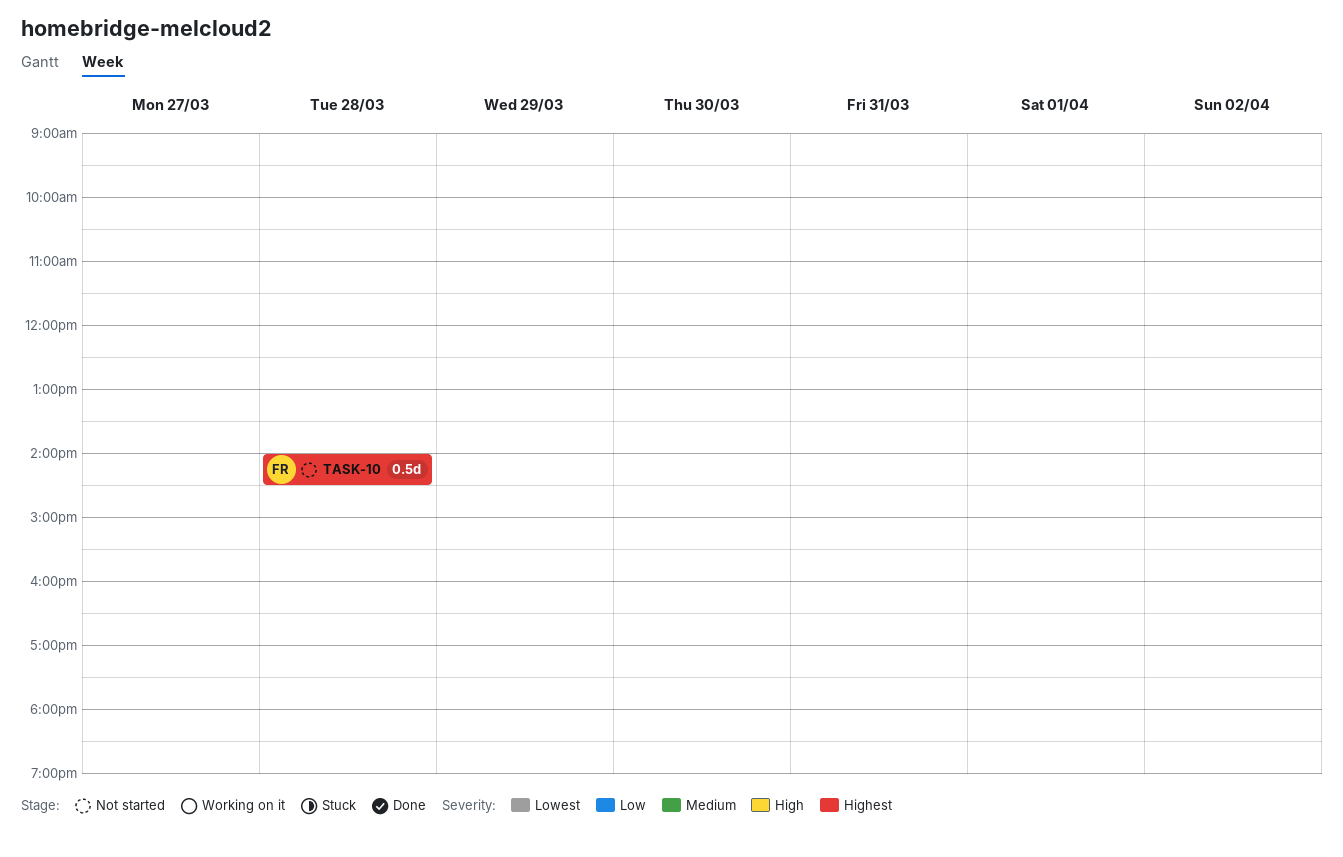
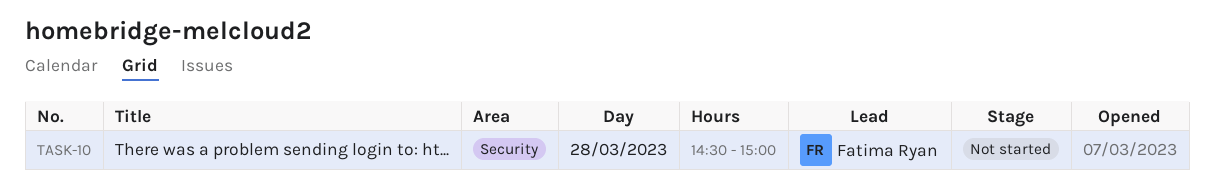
TASK-10, begins: 14:00 -> 14:30
TASK-10, ends: 14:30 -> 15:00

